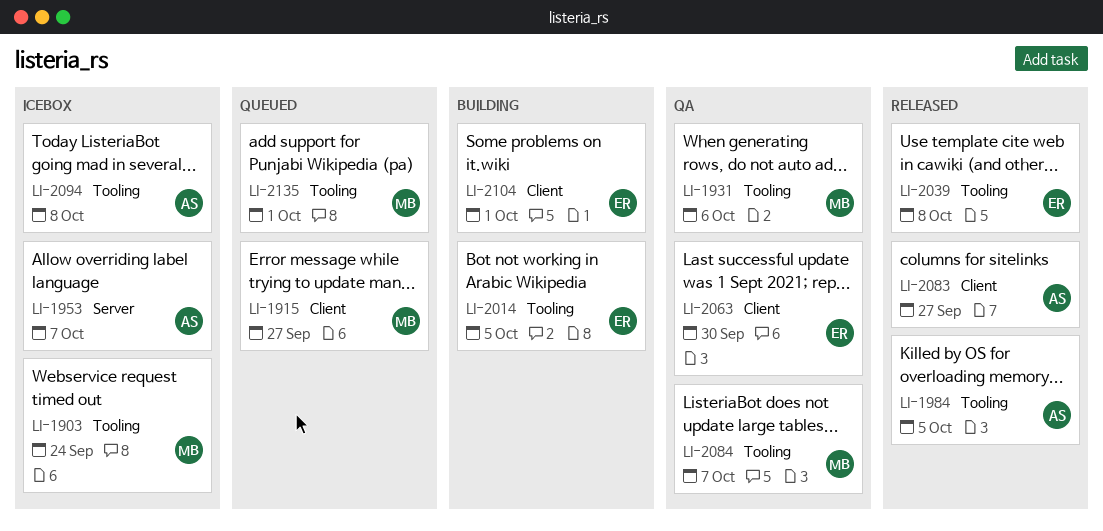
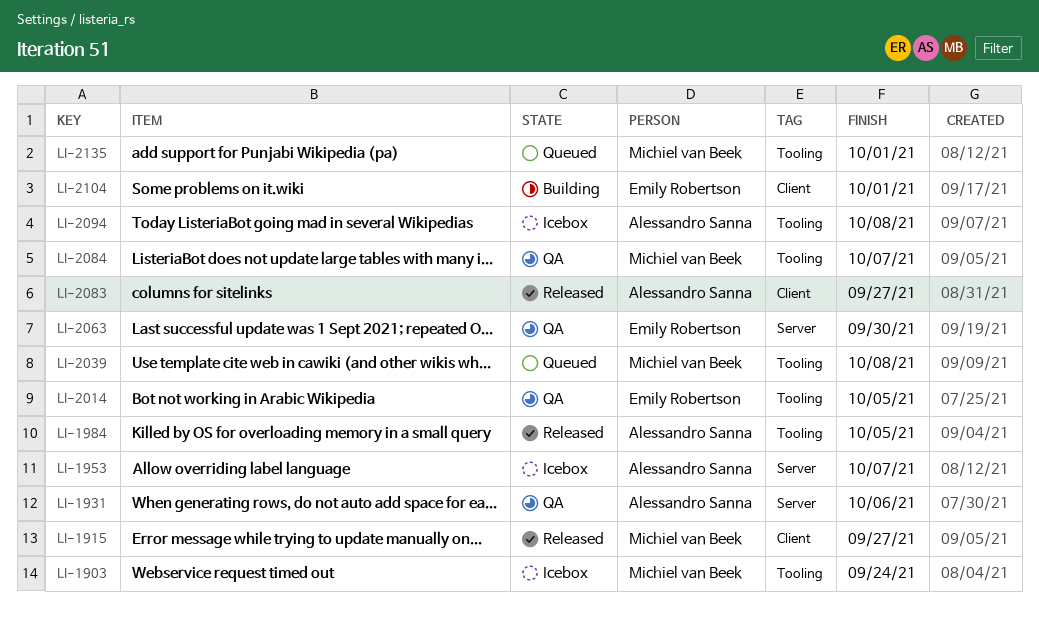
LI-1915, status: Queued -> Released
LI-1931, owner: Michiel van Beek -> Alessandro Sanna
LI-1931, label: Tooling -> Server
LI-2014, status: Building -> QA
LI-2039, status: Released -> Queued
LI-2039, owner: Emily Robertson -> Michiel van Beek
LI-2063, label: Client -> Server

